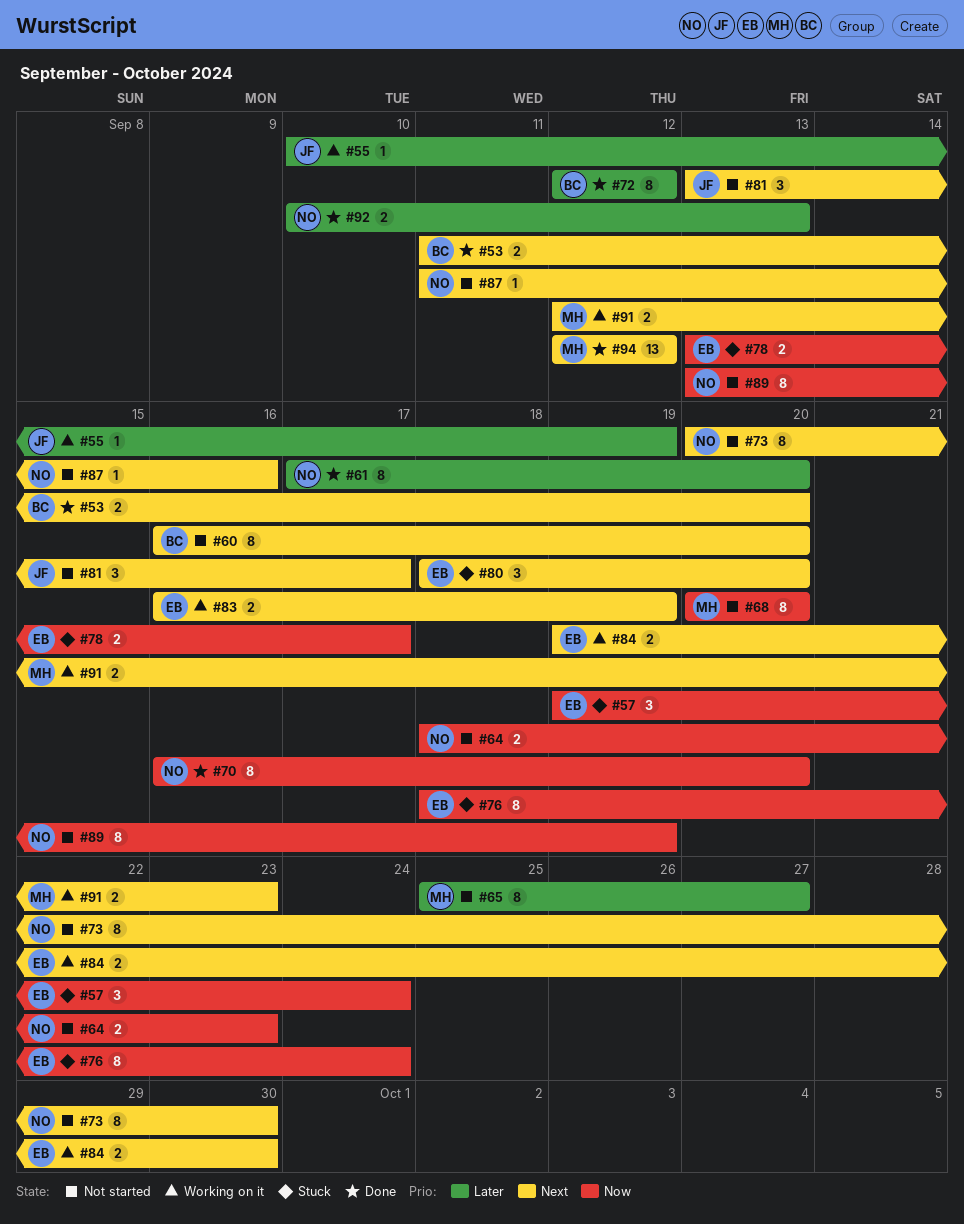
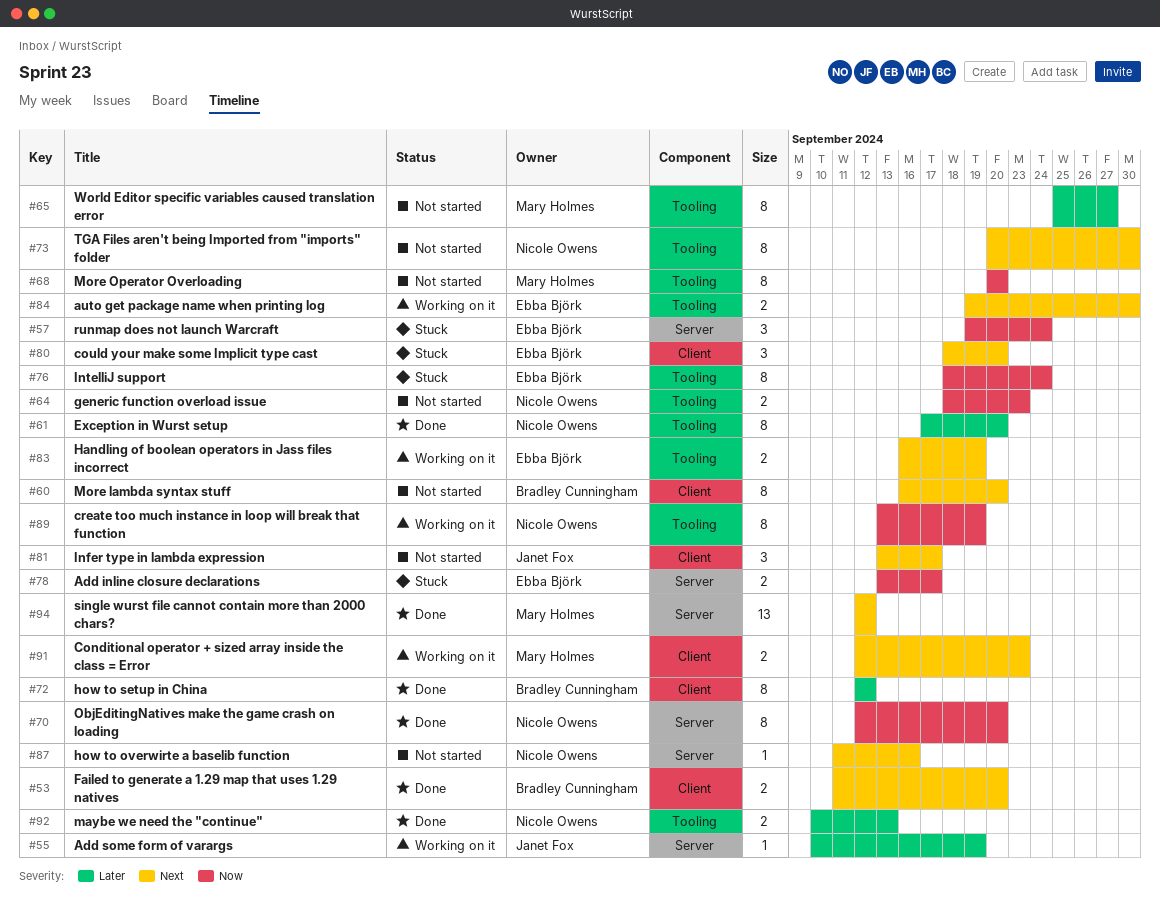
#70, start: Sep 16 -> Sep 12
#89, status: Not started -> Working on it

